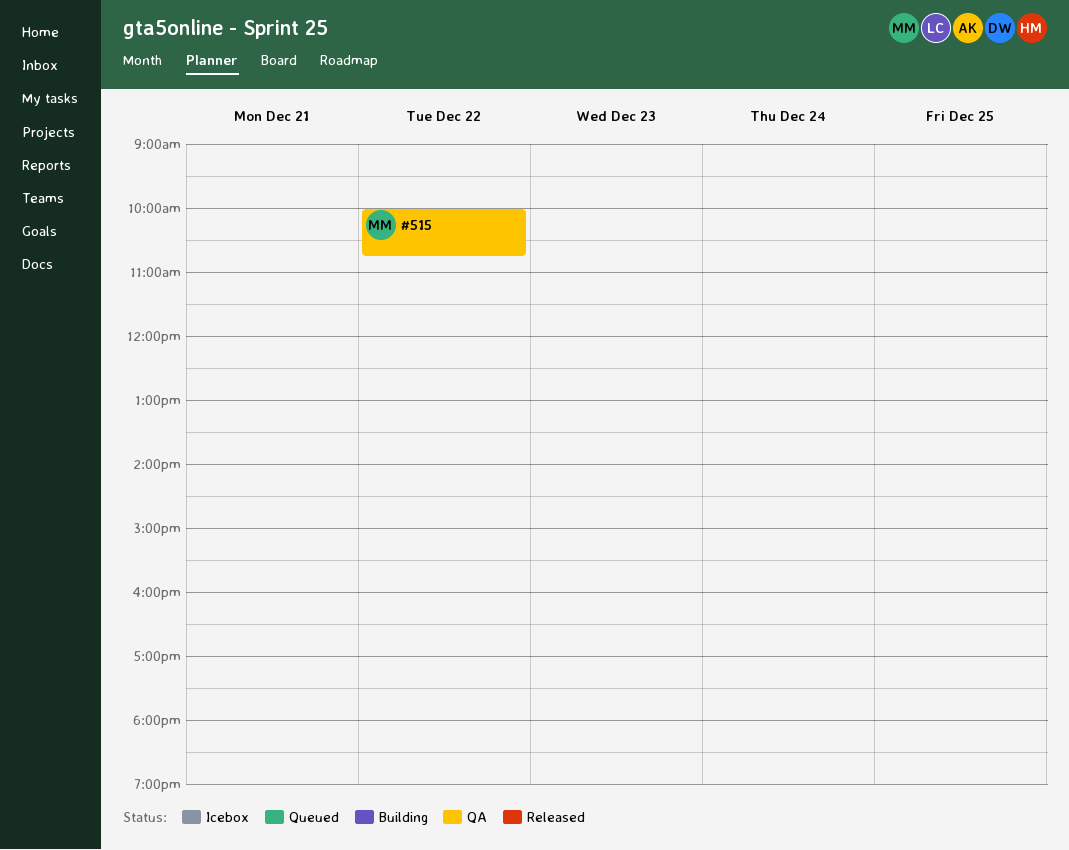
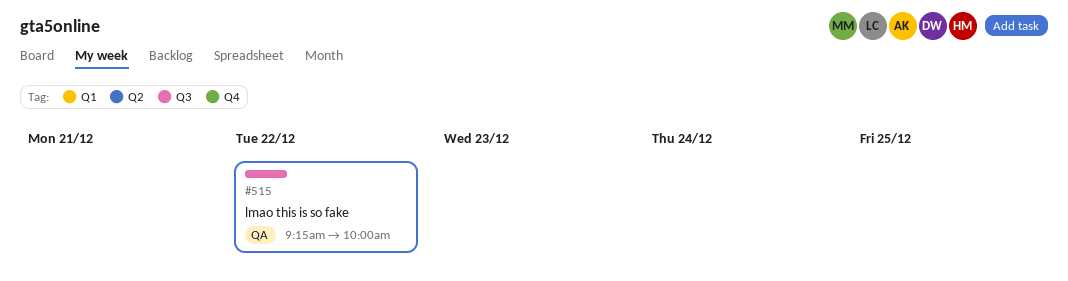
#515, begins: 10:00 -> 09:15
#515, ends: 10:45 -> 10:00

